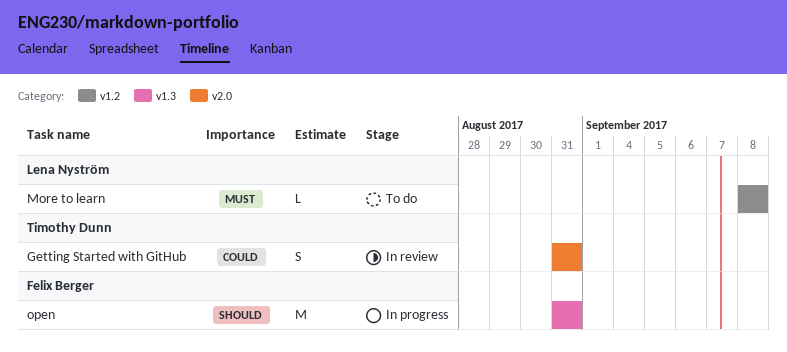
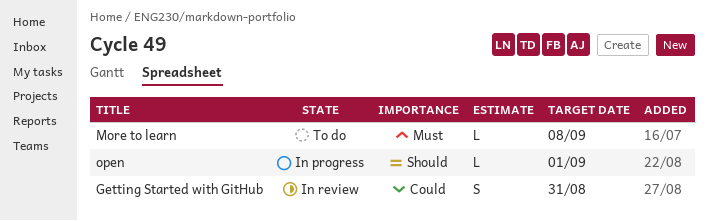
open, estimate: M -> L
open, due: Aug 31 -> Sep 1

